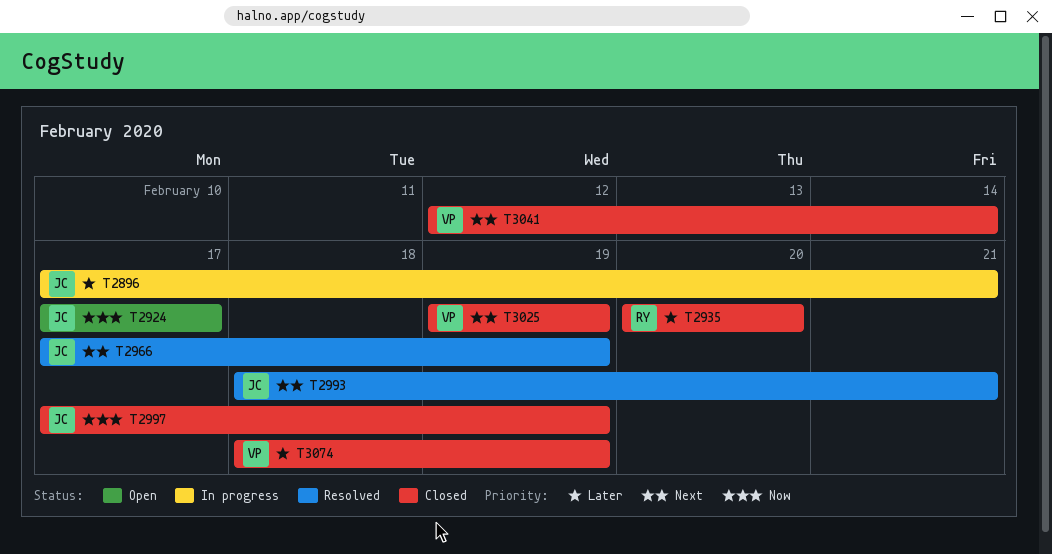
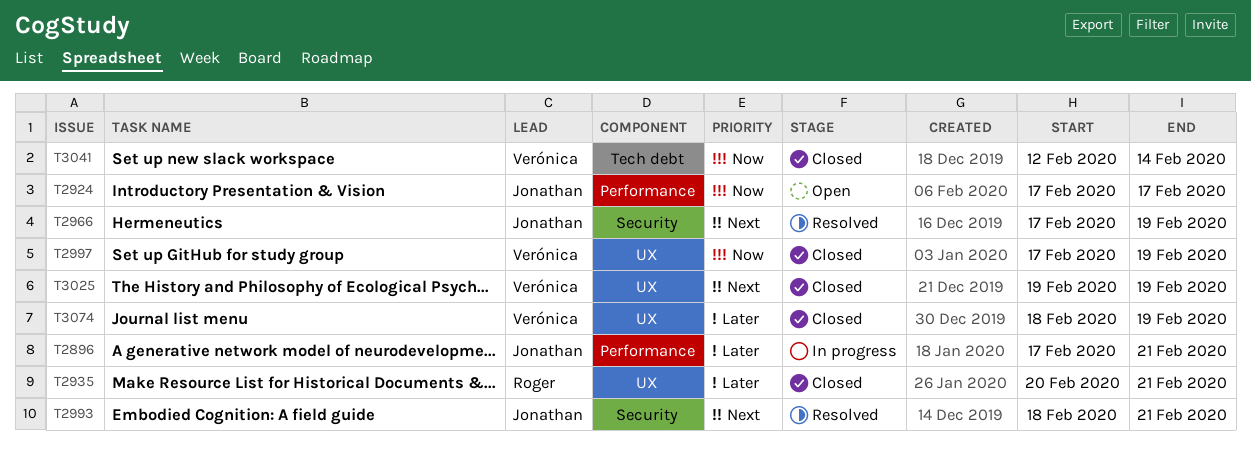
T2935, due: Feb 20 -> Feb 21
T2997, owner: Jonathan -> Verónica
T3041, priority: Next -> Now

